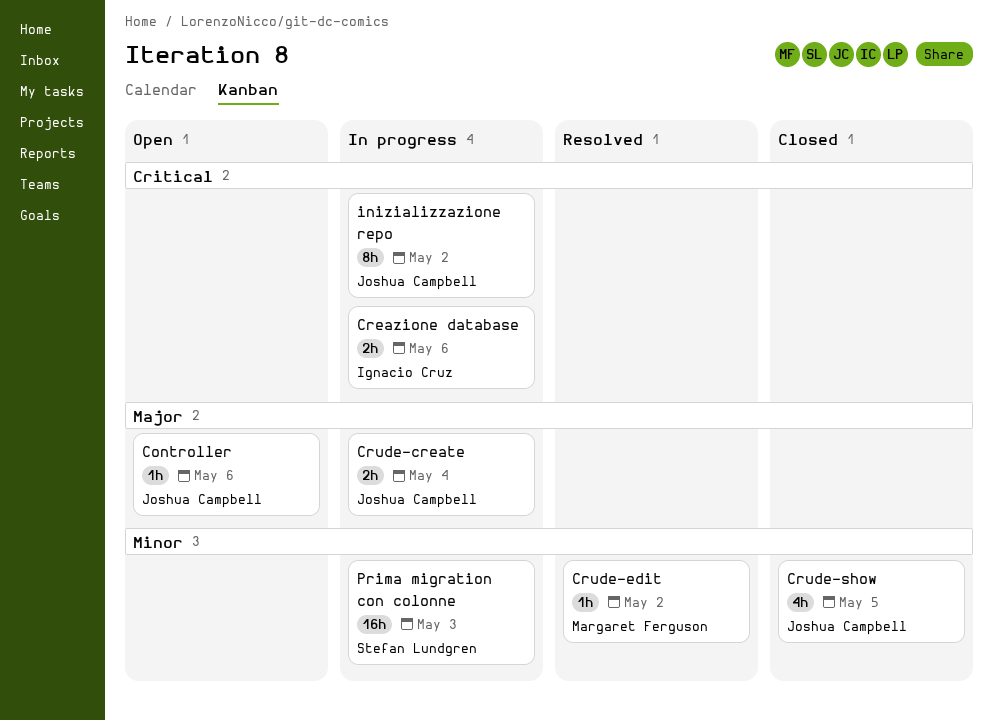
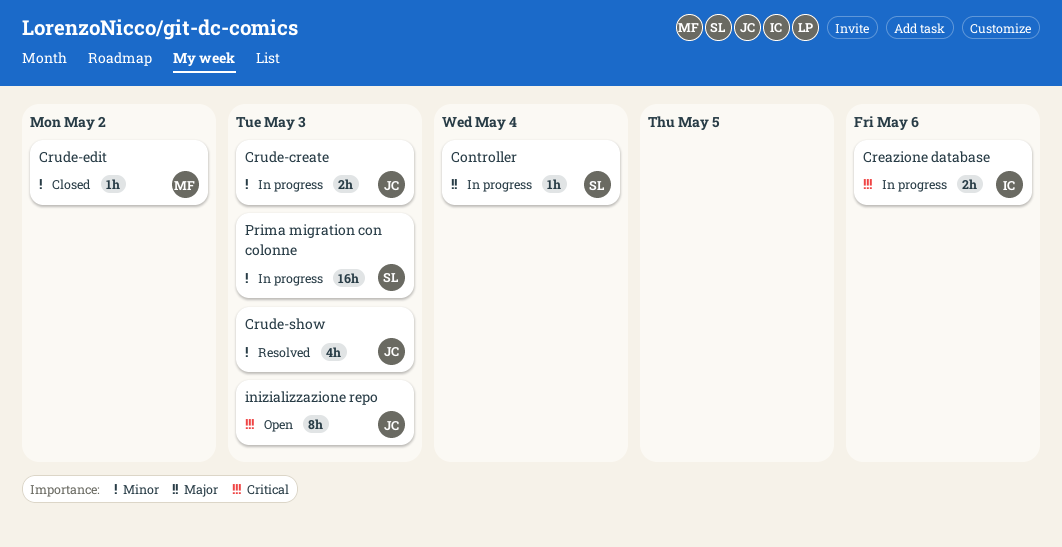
Controller, status: Open -> In progress
Controller, owner: Joshua Campbell -> Stefan Lundgren
Controller, due: May 6 -> May 4
Crude-create, priority: Major -> Minor
Crude-create, due: May 4 -> May 3
Crude-edit, status: Resolved -> Closed
Crude-show, status: Closed -> Resolved
Crude-show, due: May 5 -> May 3
inizializzazione repo, status: In progress -> Open
inizializzazione repo, due: May 2 -> May 3

